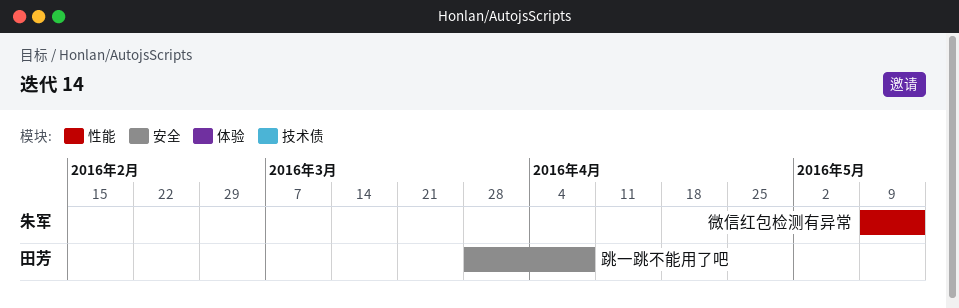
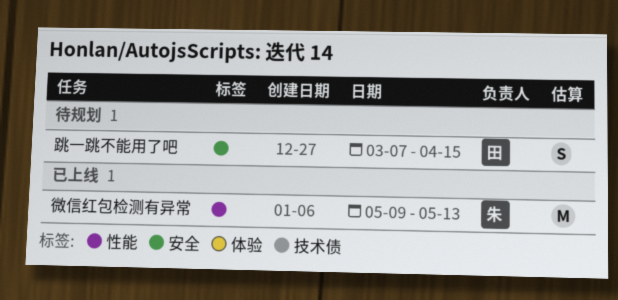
跳一跳不能用了吧, start: Mar 28 -> Mar 7
跳一跳不能用了吧, due: Apr 8 -> Apr 15

